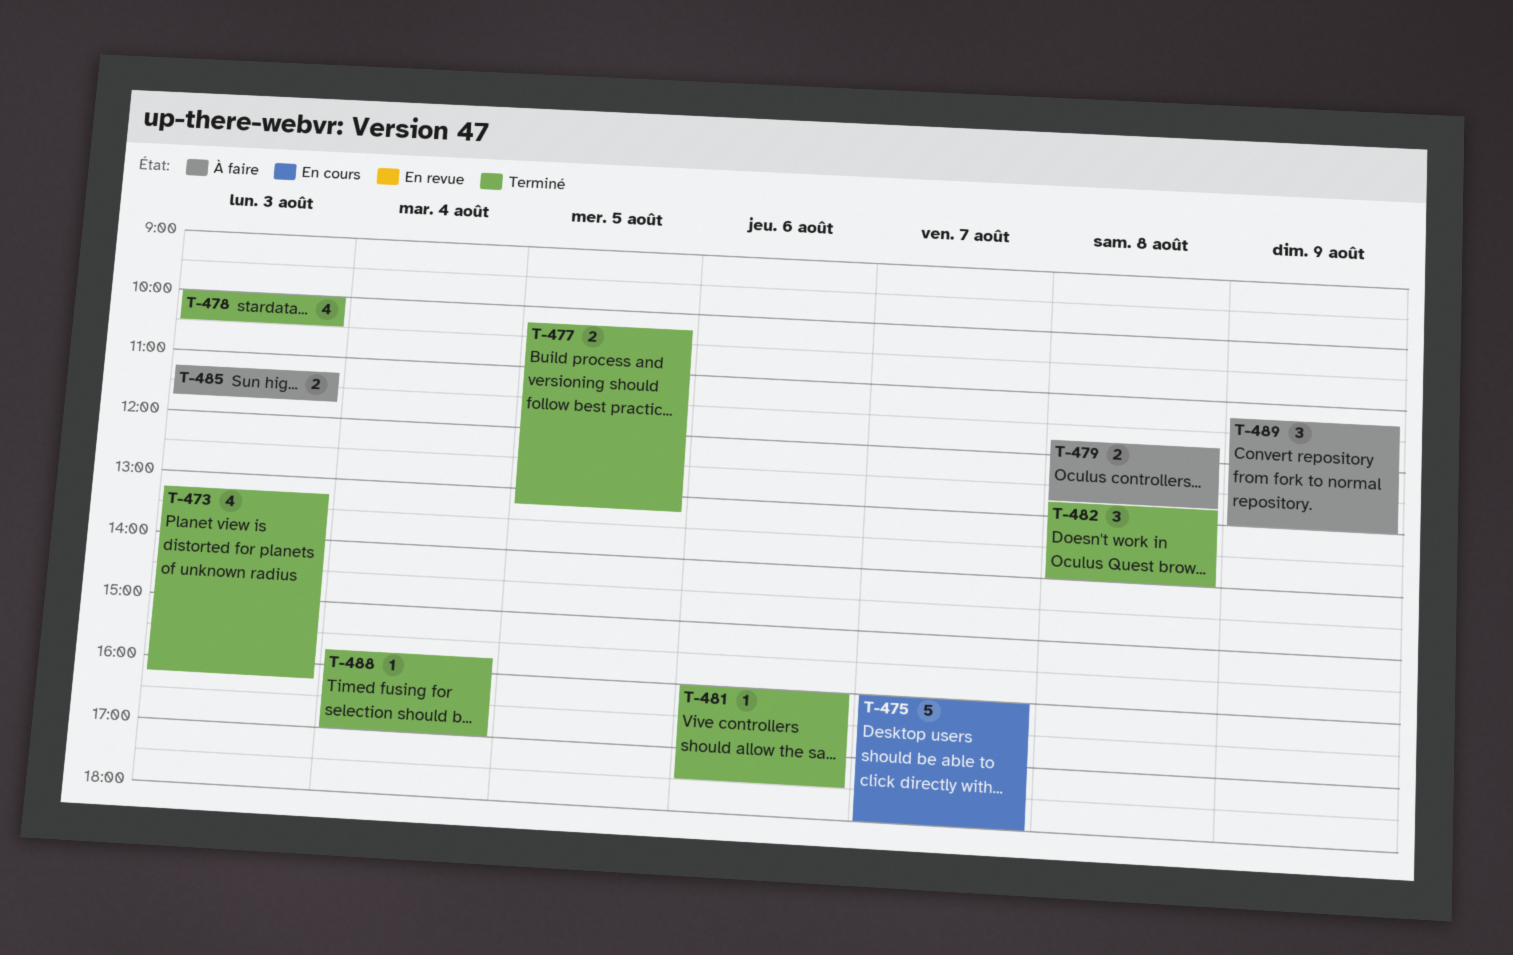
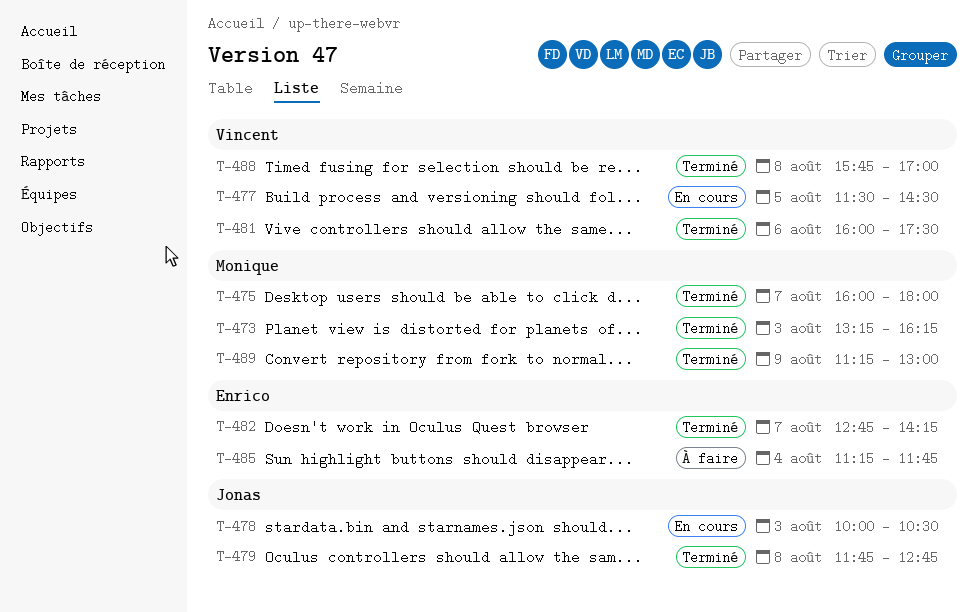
T-475, status: En cours -> Terminé
T-477, status: Terminé -> En cours
T-477, begins: 10:15 -> 11:30
T-477, ends: 13:15 -> 14:30
T-478, status: Terminé -> En cours
T-479, status: À faire -> Terminé
T-482, day: Aug 8 -> Aug 7
T-482, ends: 14:00 -> 14:15
T-485, day: Aug 3 -> Aug 4
T-488, day: Aug 4 -> Aug 8
T-489, status: À faire -> Terminé

